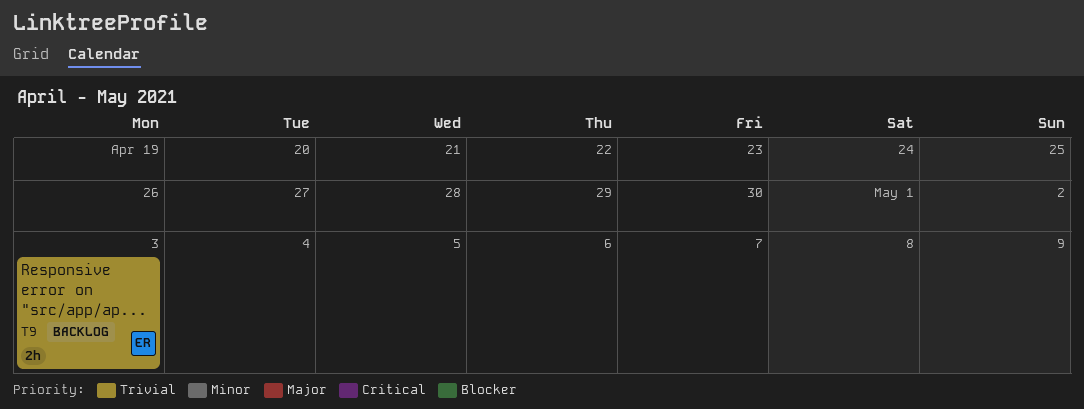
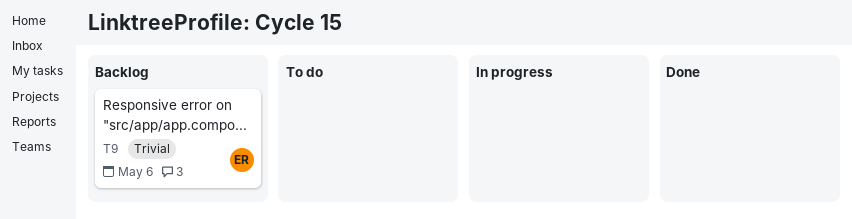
T9, due: May 3 -> May 6

